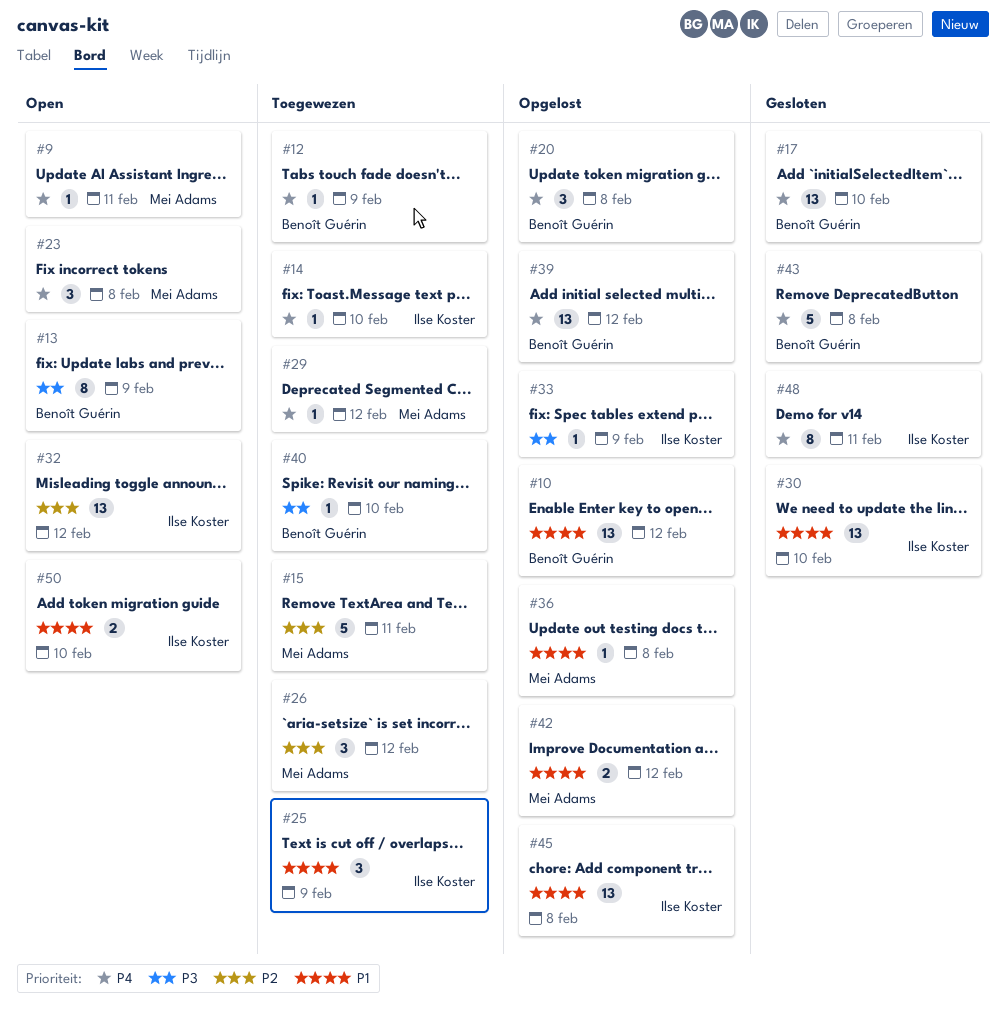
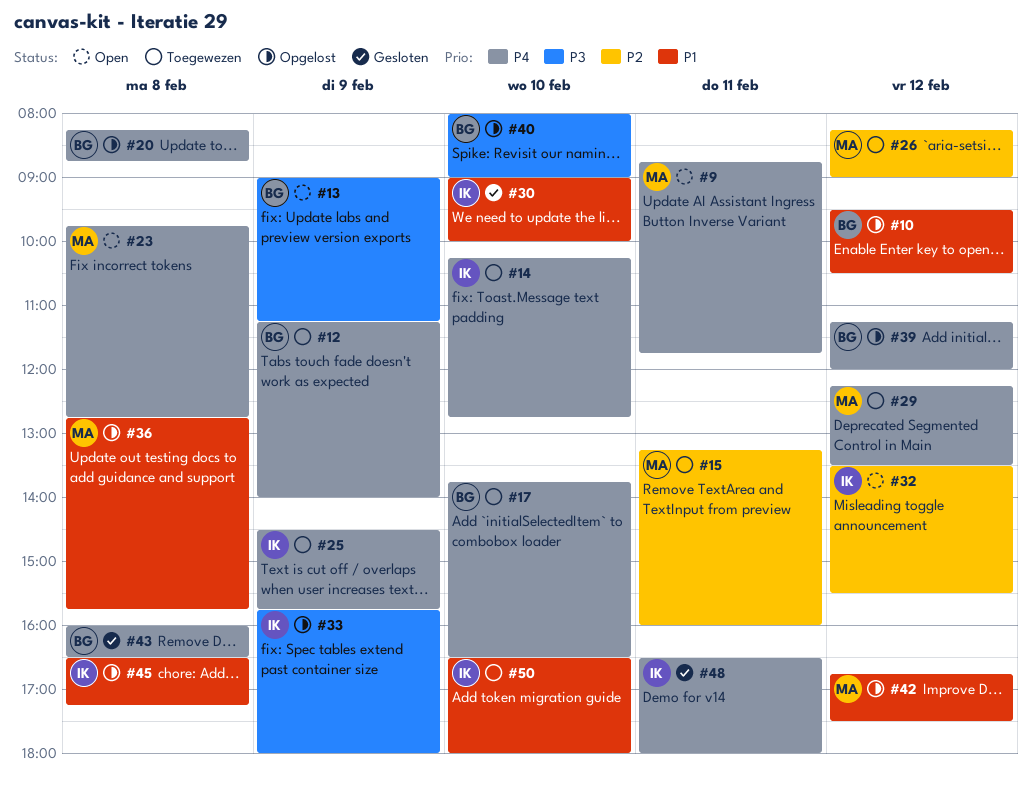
#17, status: Gesloten -> Toegewezen
#25, priority: P1 -> P4
#40, status: Toegewezen -> Opgelost
#50, status: Open -> Toegewezen

